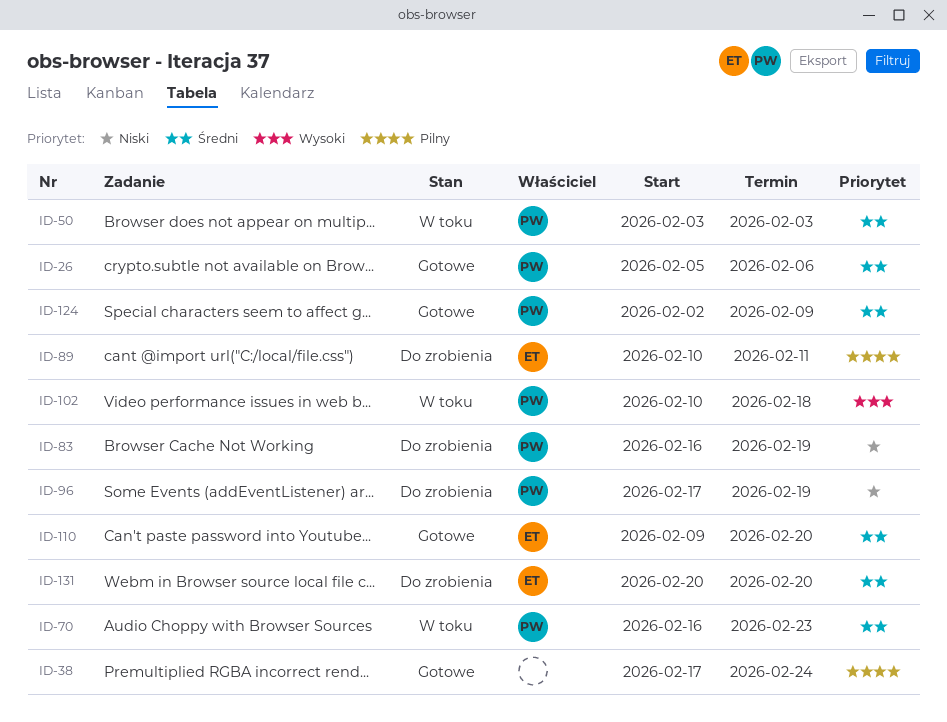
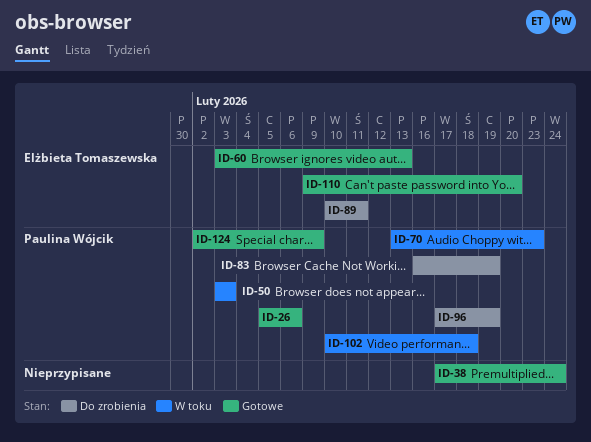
ID-60: none -> present
ID-70, start: Feb 16 -> Feb 13
ID-131: present -> none

